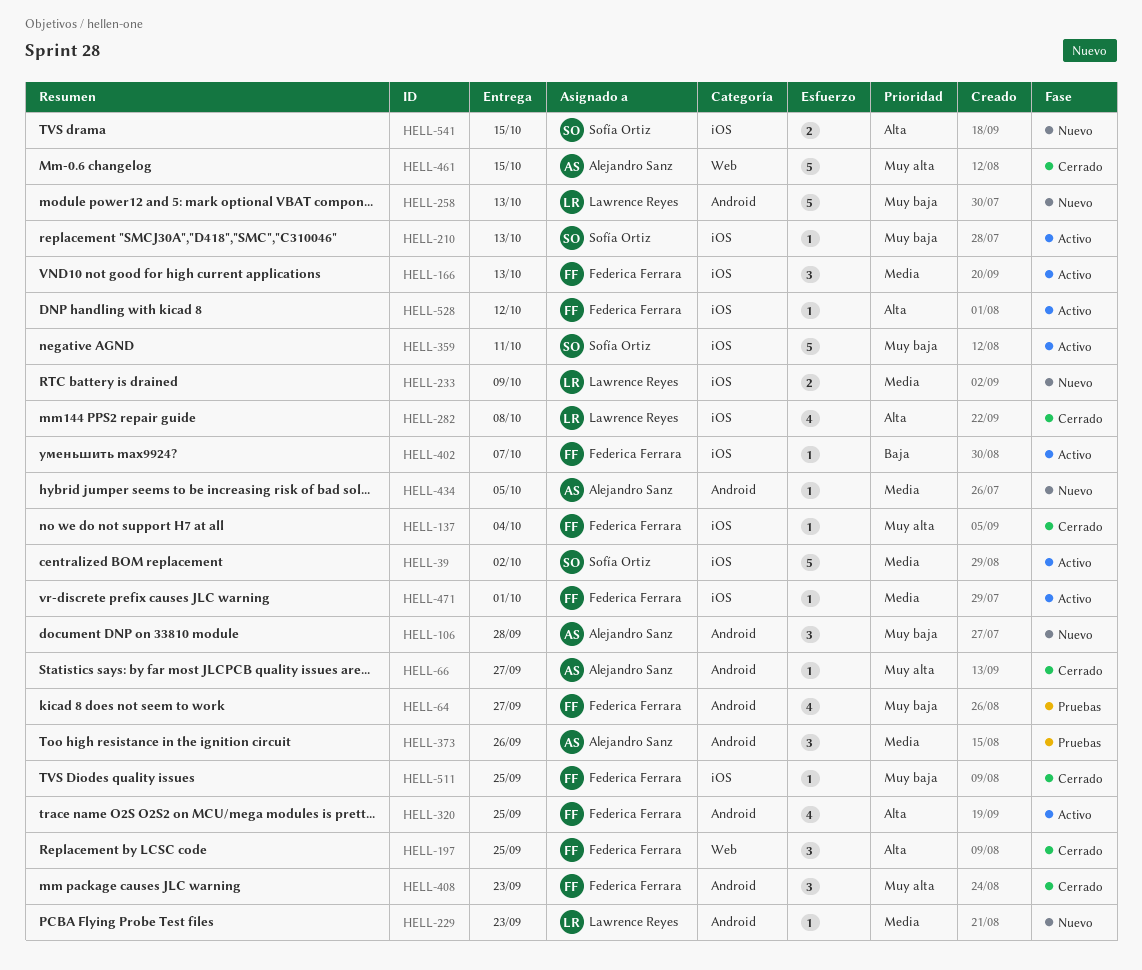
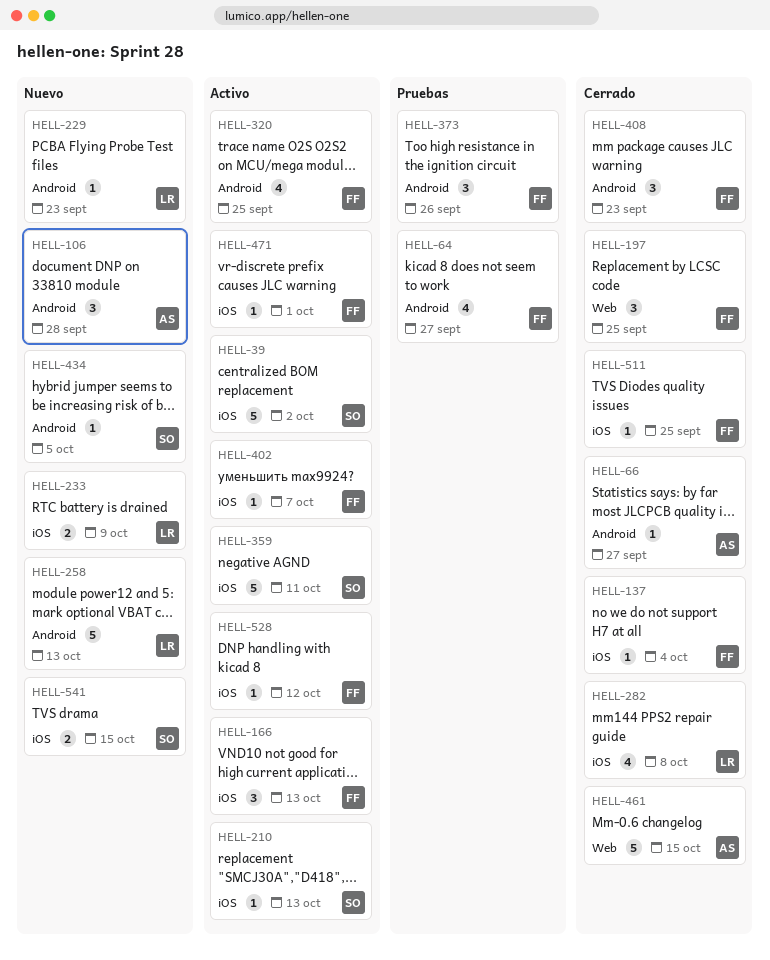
HELL-373, owner: Alejandro Sanz -> Federica Ferrara
HELL-434, owner: Alejandro Sanz -> Sofía Ortiz

